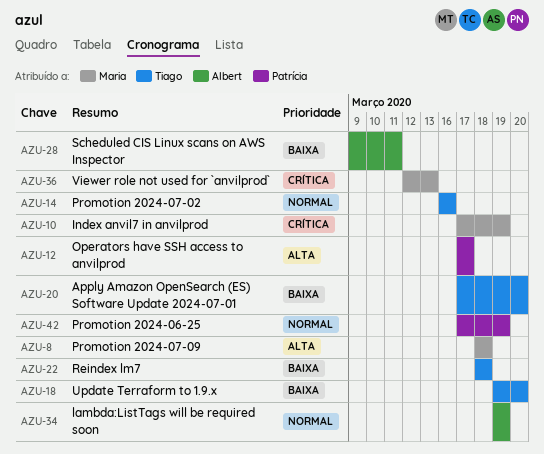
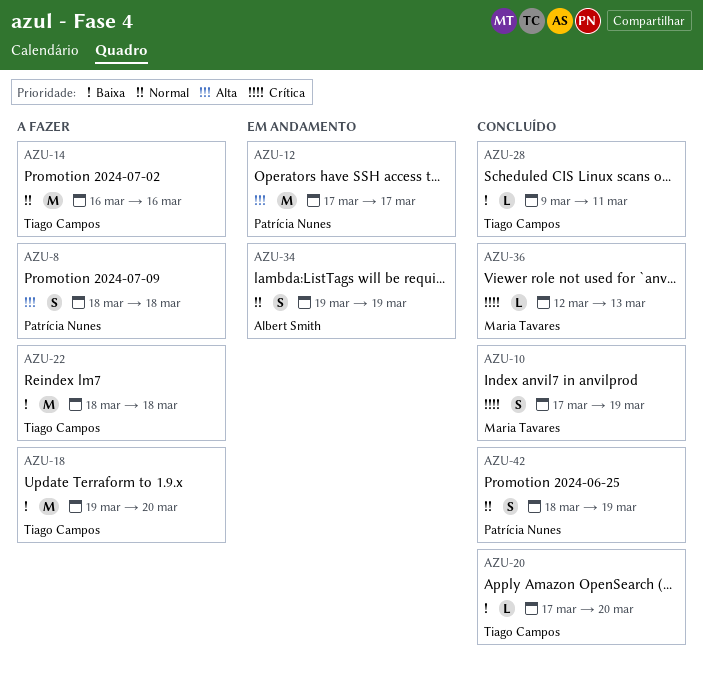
AZU-8, owner: Maria Tavares -> Patrícia Nunes
AZU-28, owner: Albert Smith -> Tiago Campos
AZU-42, start: Mar 17 -> Mar 18

